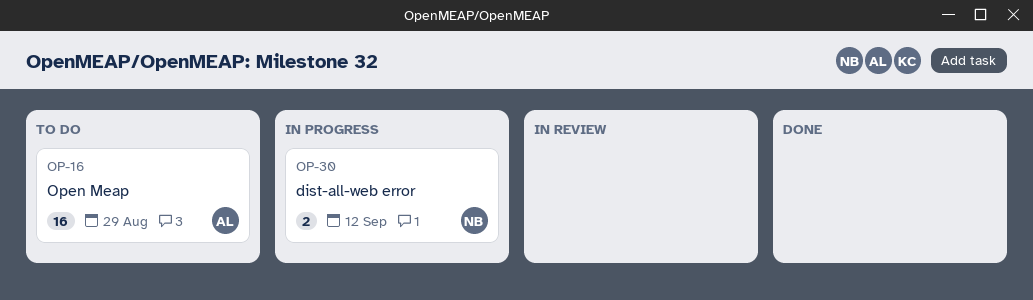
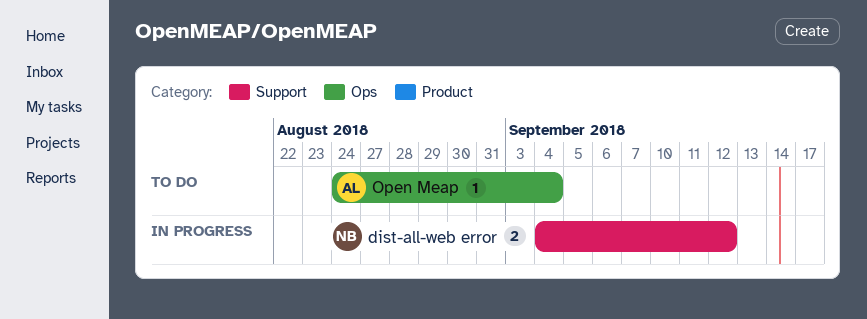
Open Meap, estimate: 16 -> 1
Open Meap, due: Aug 29 -> Sep 4

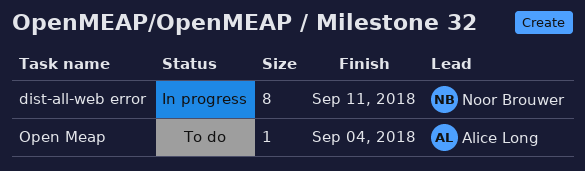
dist-all-web error, estimate: 2 -> 8
dist-all-web error, due: Sep 12 -> Sep 11

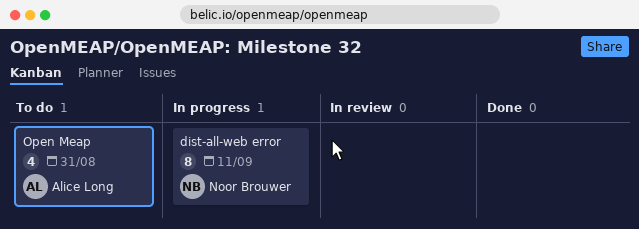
Open Meap, estimate: 1 -> 4
Open Meap, due: Sep 4 -> Aug 31

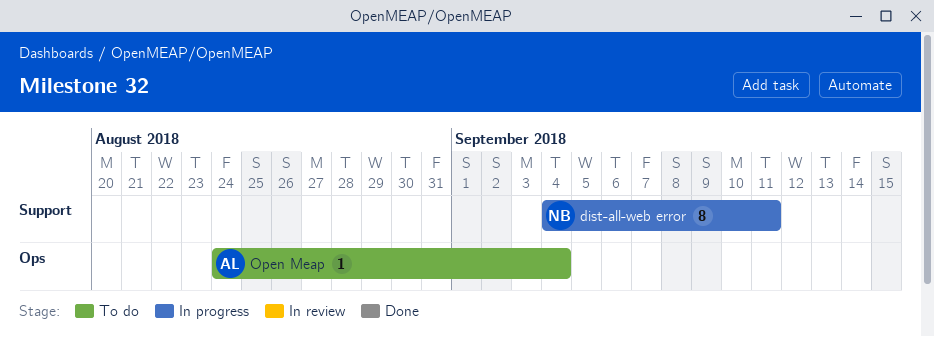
Open Meap, estimate: 4 -> 1
Open Meap, due: Aug 31 -> Sep 4

